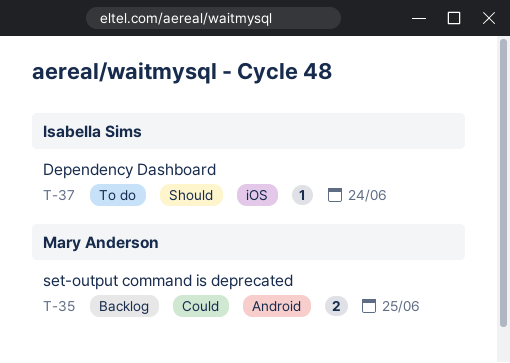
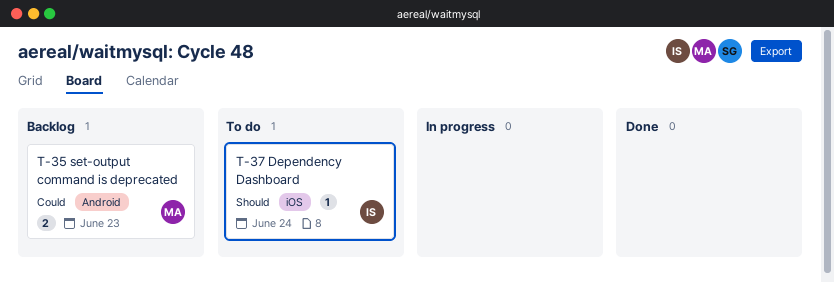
T-35, due: Jun 25 -> Jun 23

